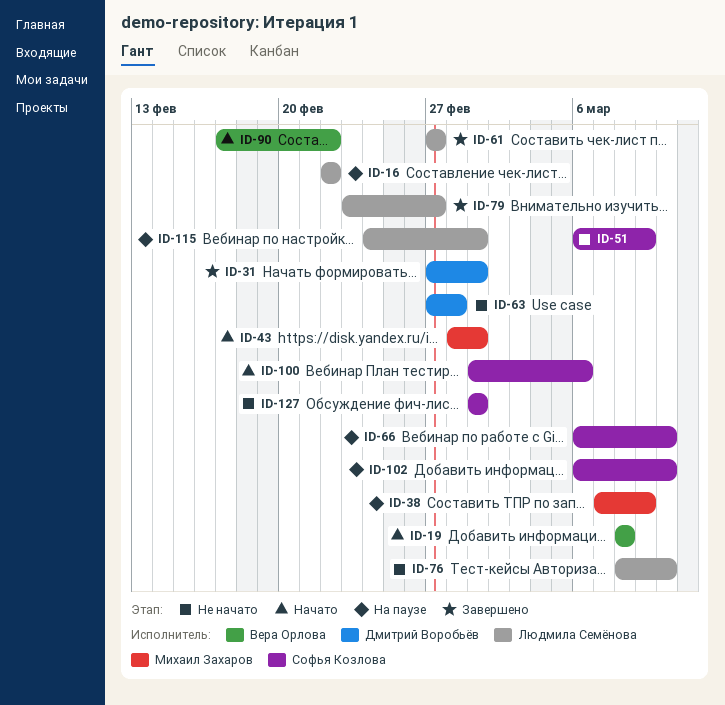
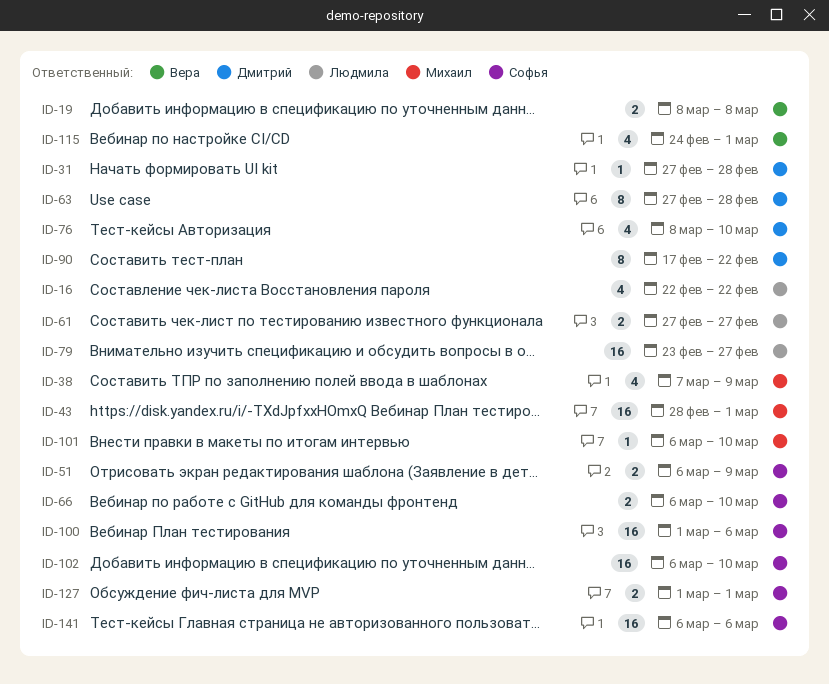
ID-31, due: Mar 1 -> Feb 28
ID-76, owner: Людмила Семёнова -> Дмитрий Воробьёв
ID-90, owner: Вера Орлова -> Дмитрий Воробьёв
ID-101: none -> present
ID-115, owner: Людмила Семёнова -> Вера Орлова
ID-141: none -> present

